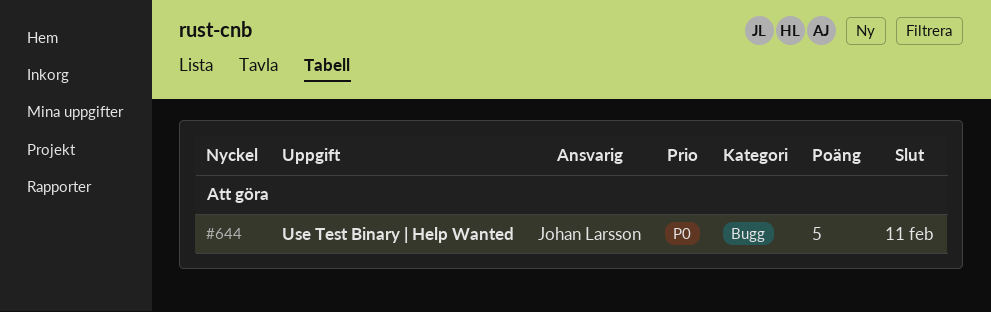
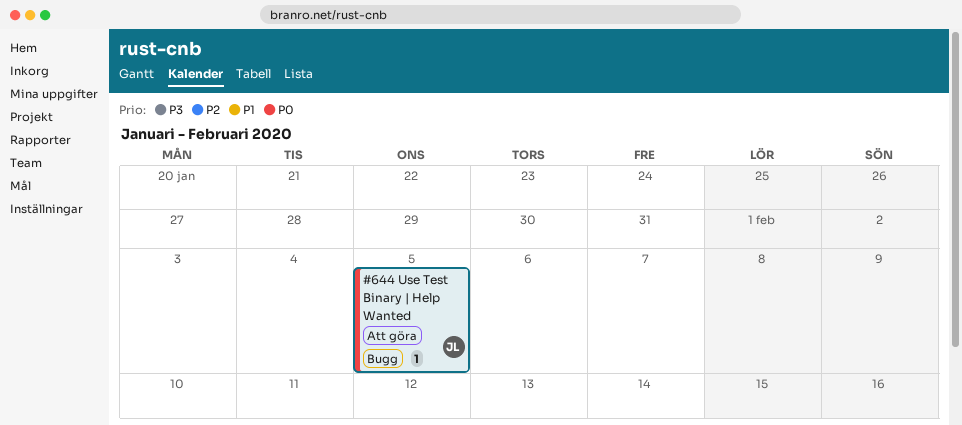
#644, estimate: 5 -> 1
#644, due: Feb 11 -> Feb 5

